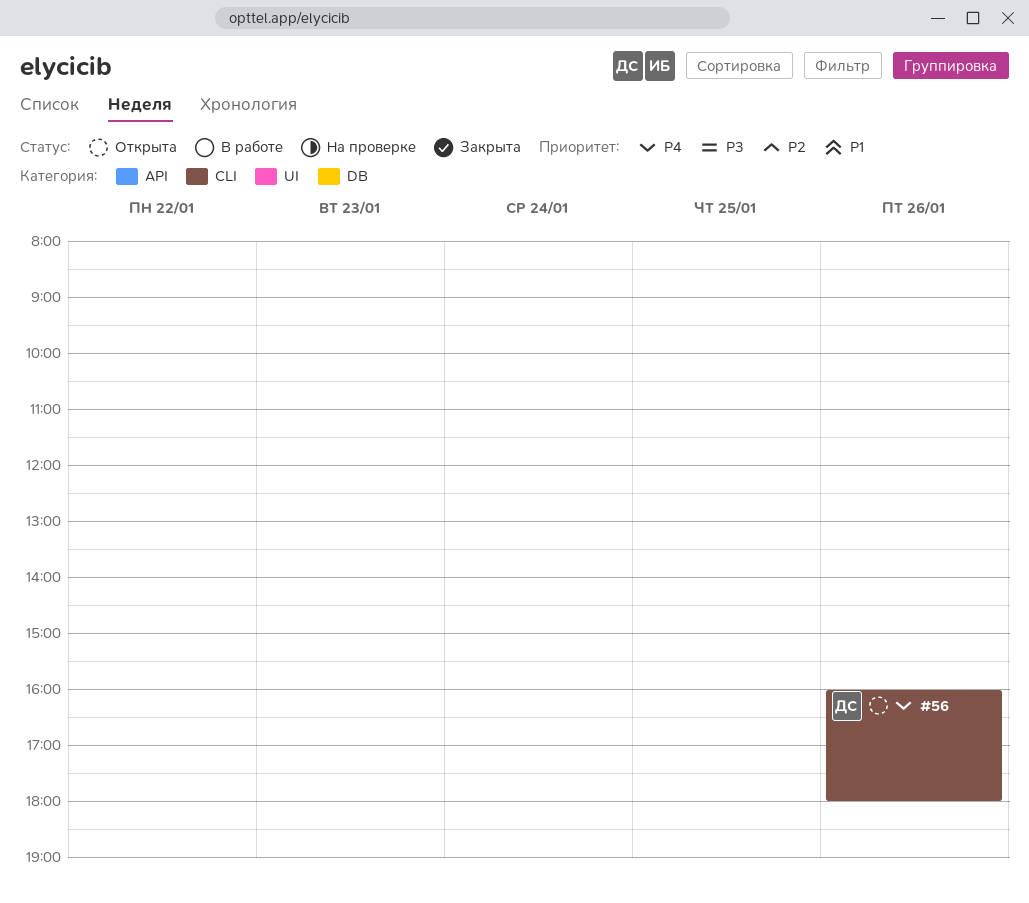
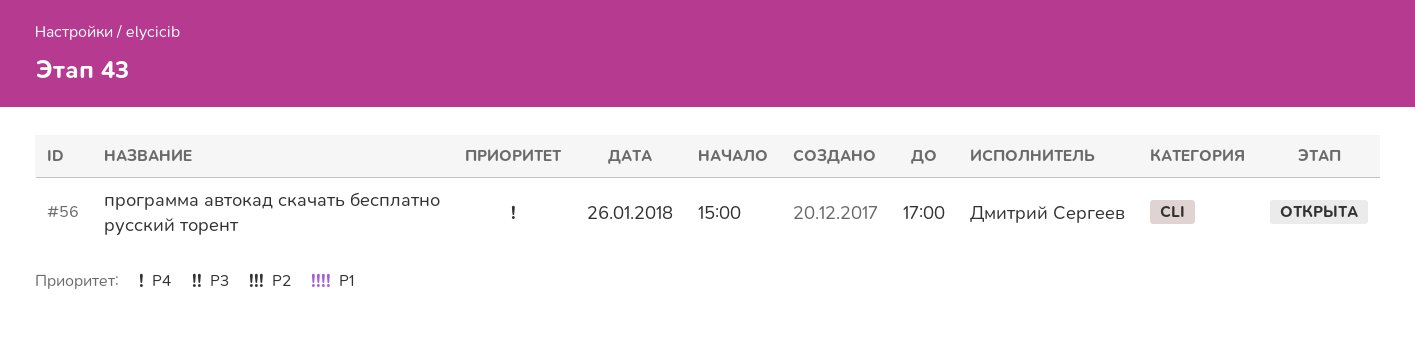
#56, begins: 16:00 -> 15:00
#56, ends: 18:00 -> 17:00

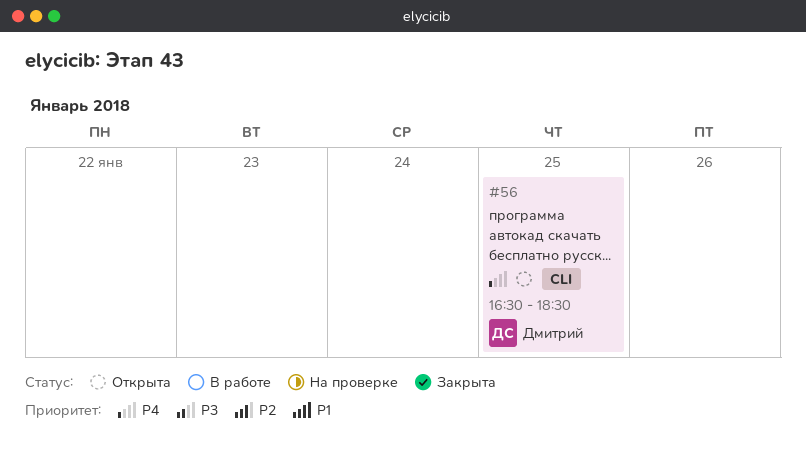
#56, day: Jan 26 -> Jan 25
#56, begins: 15:00 -> 16:30
#56, ends: 17:00 -> 18:30

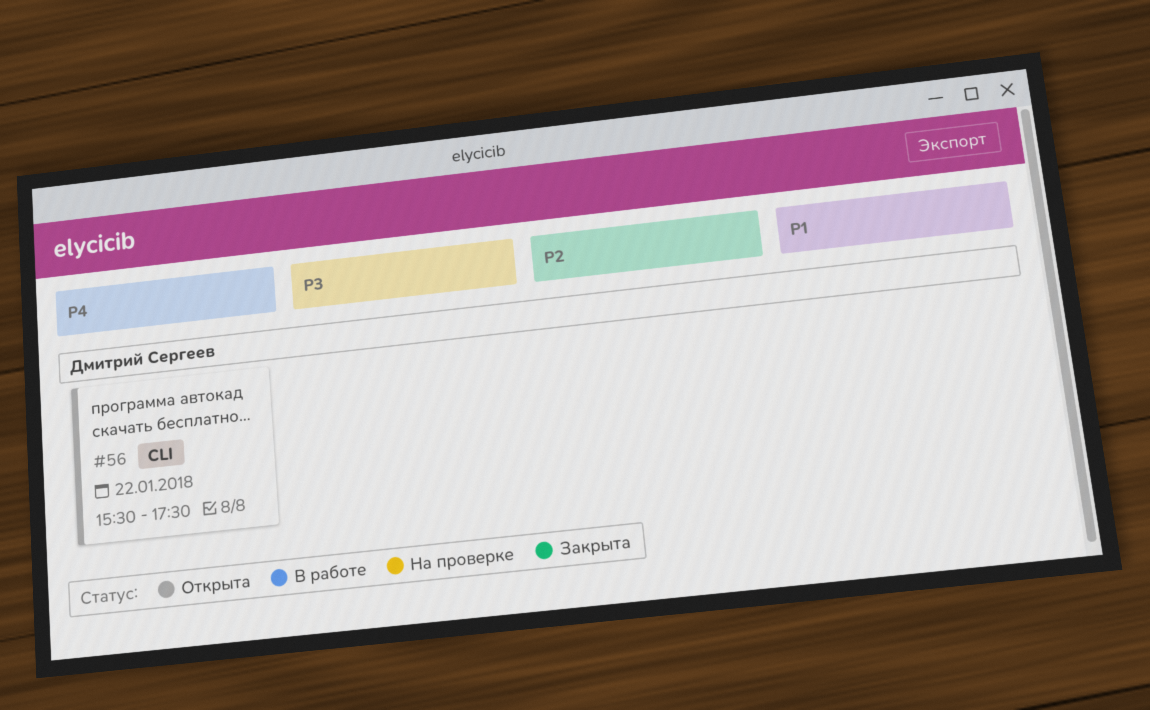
#56, day: Jan 25 -> Jan 22
#56, begins: 16:30 -> 15:30
#56, ends: 18:30 -> 17:30

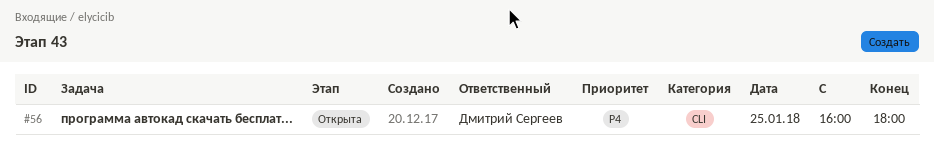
#56, day: Jan 22 -> Jan 25
#56, begins: 15:30 -> 16:00
#56, ends: 17:30 -> 18:00

